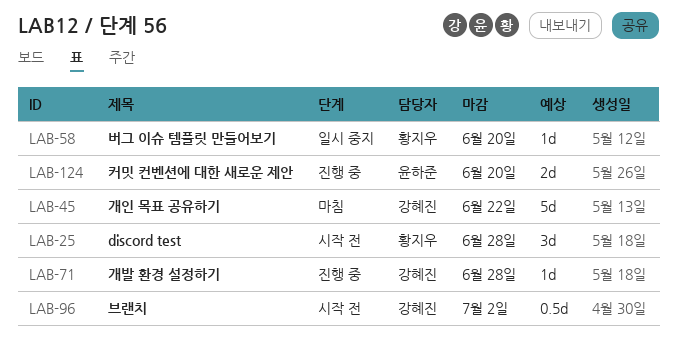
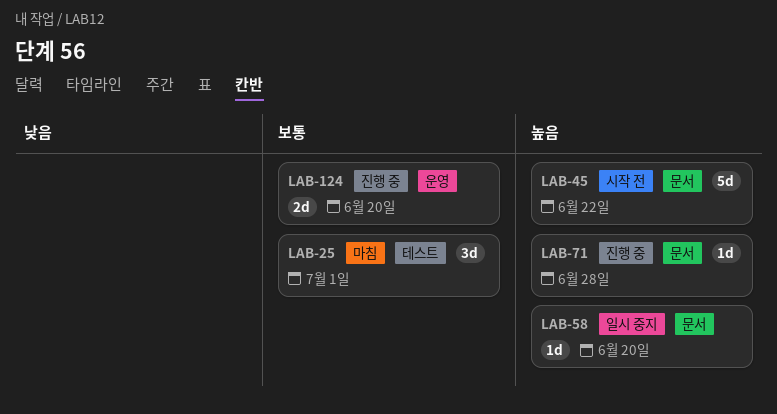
LAB-25, status: 시작 전 -> 마침
LAB-25, due: Jun 28 -> Jul 1
LAB-45, status: 마침 -> 시작 전
LAB-96: present -> none

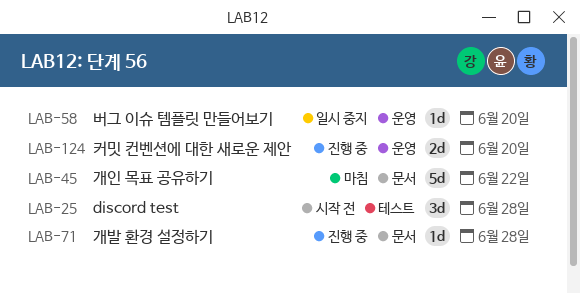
LAB-25, status: 마침 -> 시작 전
LAB-25, due: Jul 1 -> Jun 28
LAB-45, status: 시작 전 -> 마침
LAB-58, label: 문서 -> 운영

